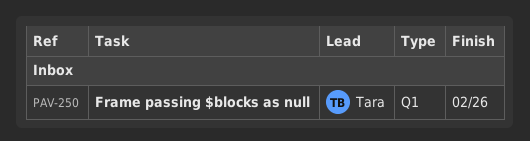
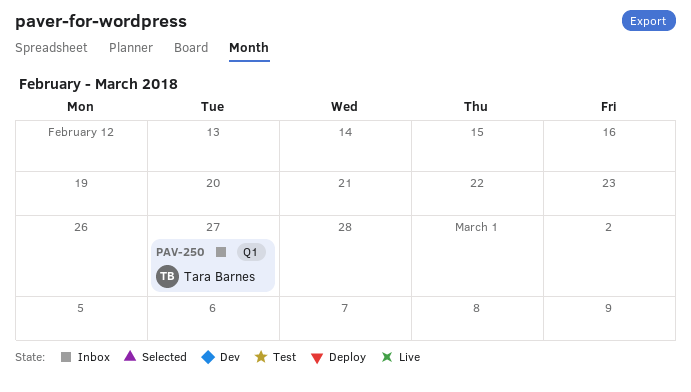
PAV-250, due: Feb 26 -> Feb 27

